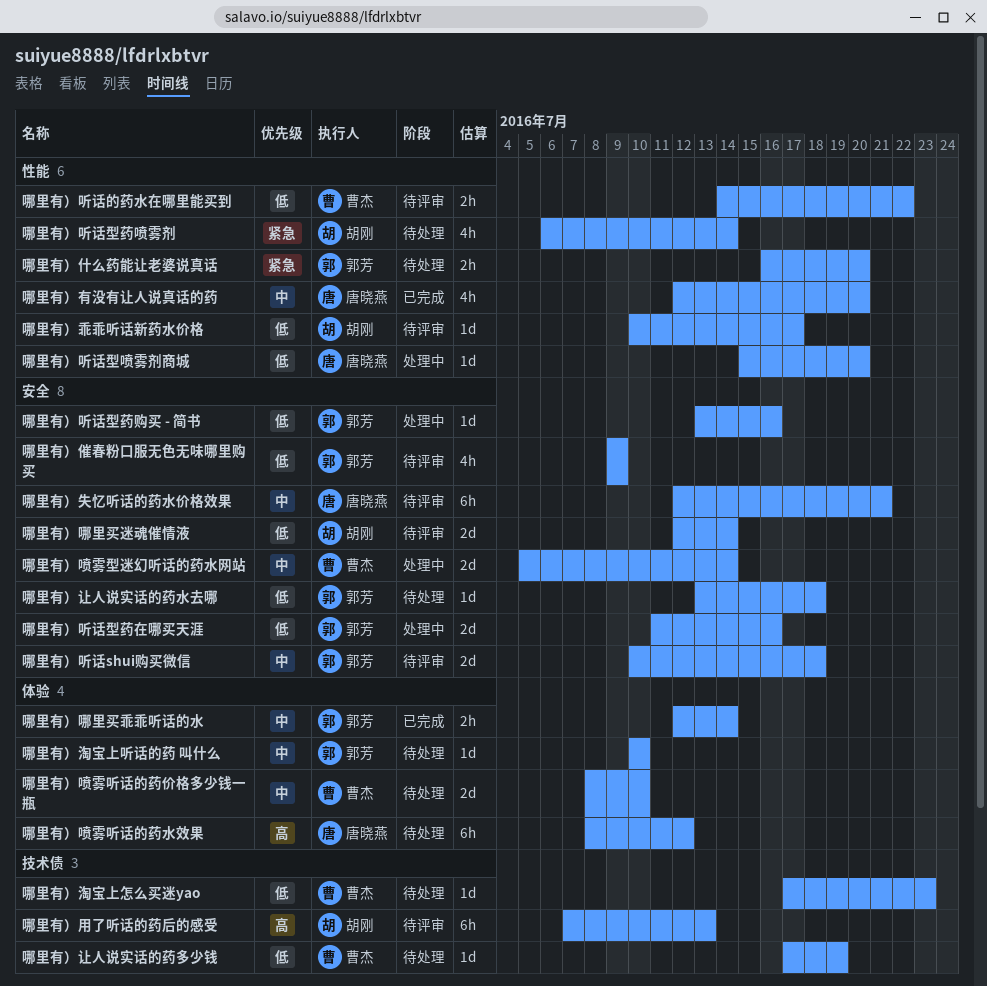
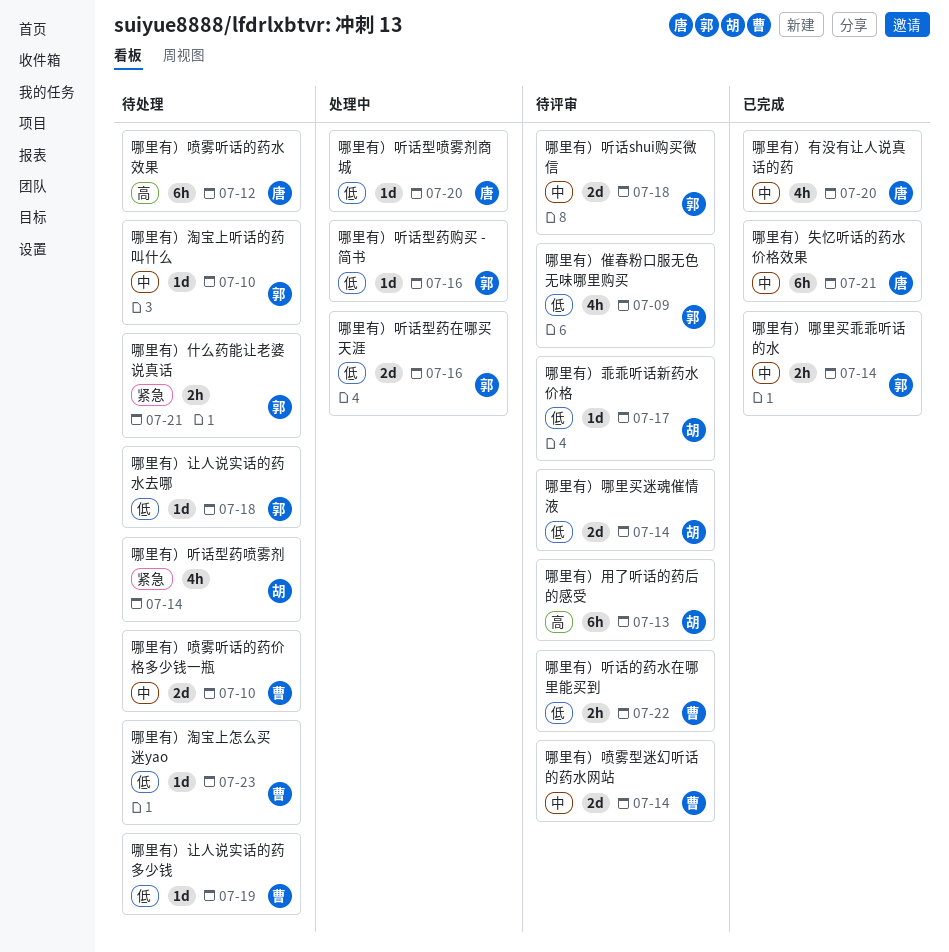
哪里有）什么药能让老婆说真话, due: Jul 20 -> Jul 21
哪里有）喷雾型迷幻听话的药水网站, status: 处理中 -> 待评审
哪里有）失忆听话的药水价格效果, status: 待评审 -> 已完成

